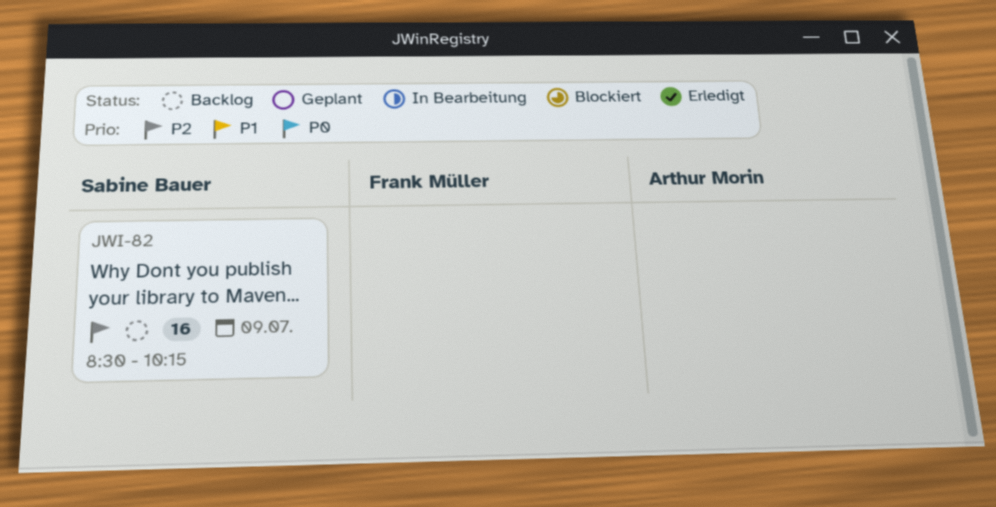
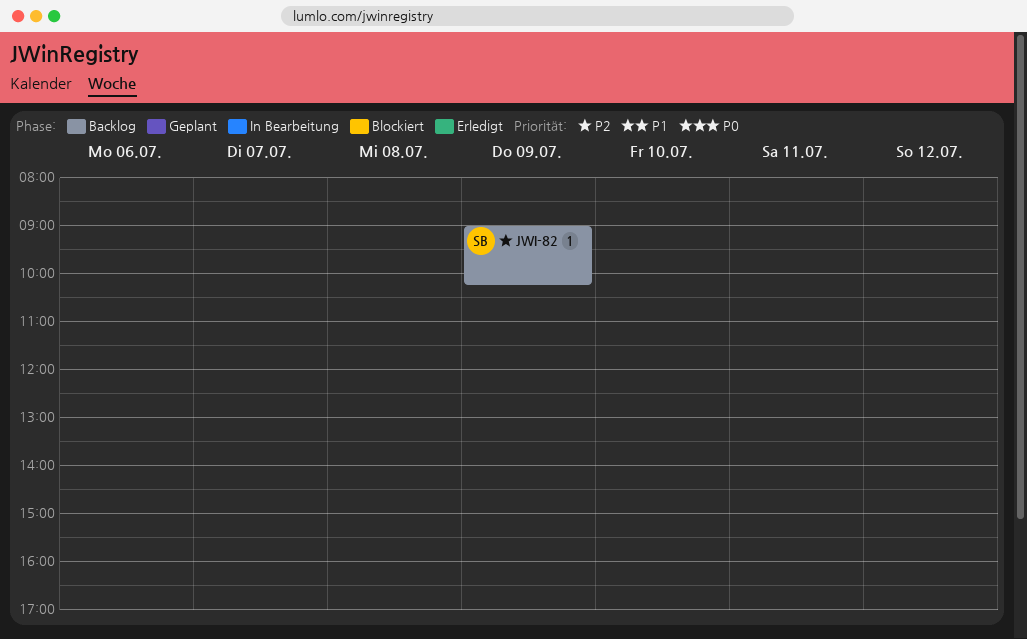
JWI-82, estimate: 16 -> 1
JWI-82, begins: 08:30 -> 09:00

